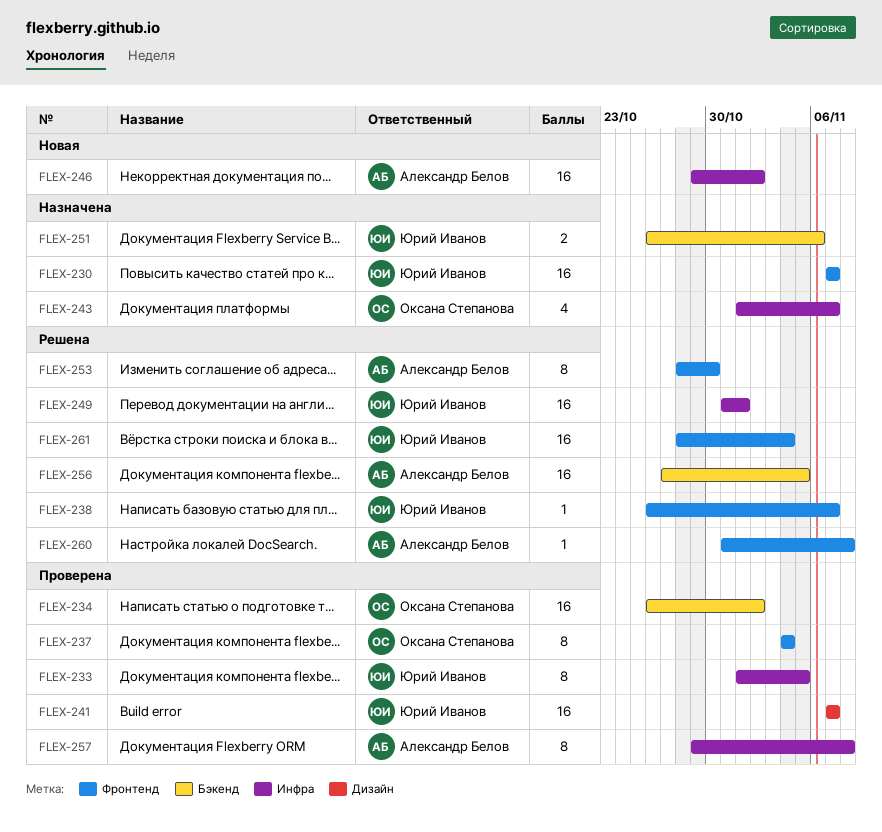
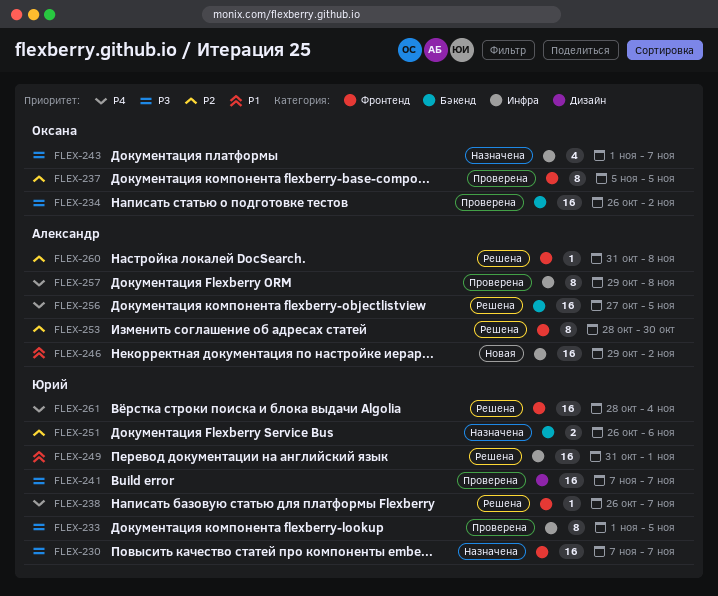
FLEX-237, start: Nov 4 -> Nov 5
FLEX-237, due: Nov 4 -> Nov 5

